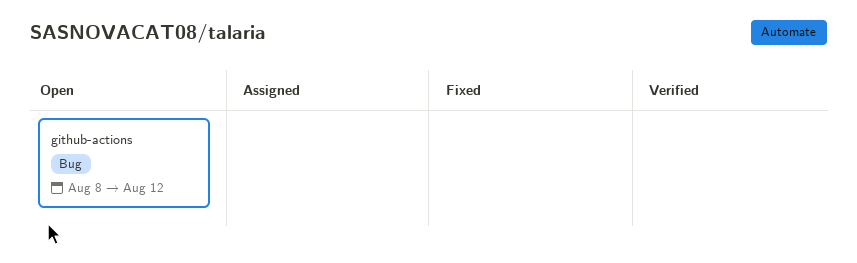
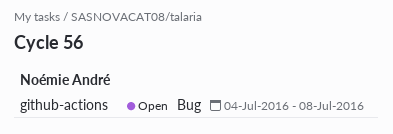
github-actions, start: Aug 8 -> Jul 4
github-actions, due: Aug 12 -> Jul 8

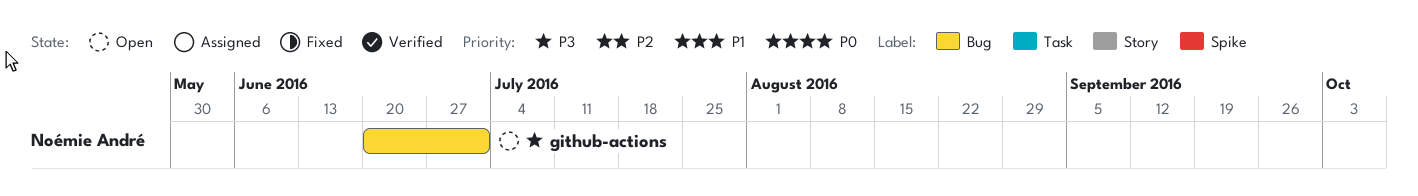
github-actions, start: Jul 4 -> Jun 20
github-actions, due: Jul 8 -> Jul 1

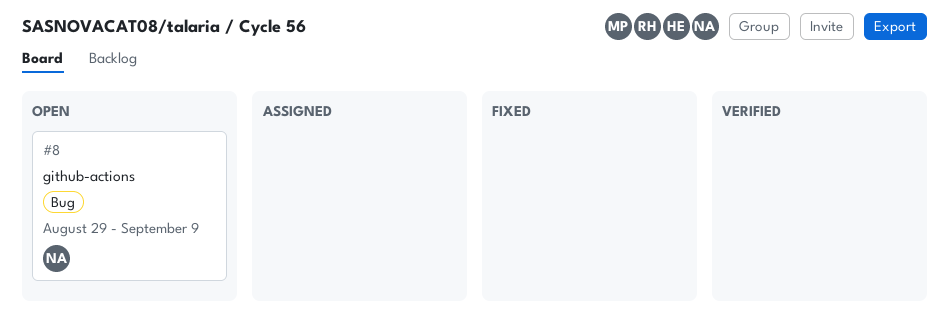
github-actions, start: Jun 20 -> Aug 29
github-actions, due: Jul 1 -> Sep 9

